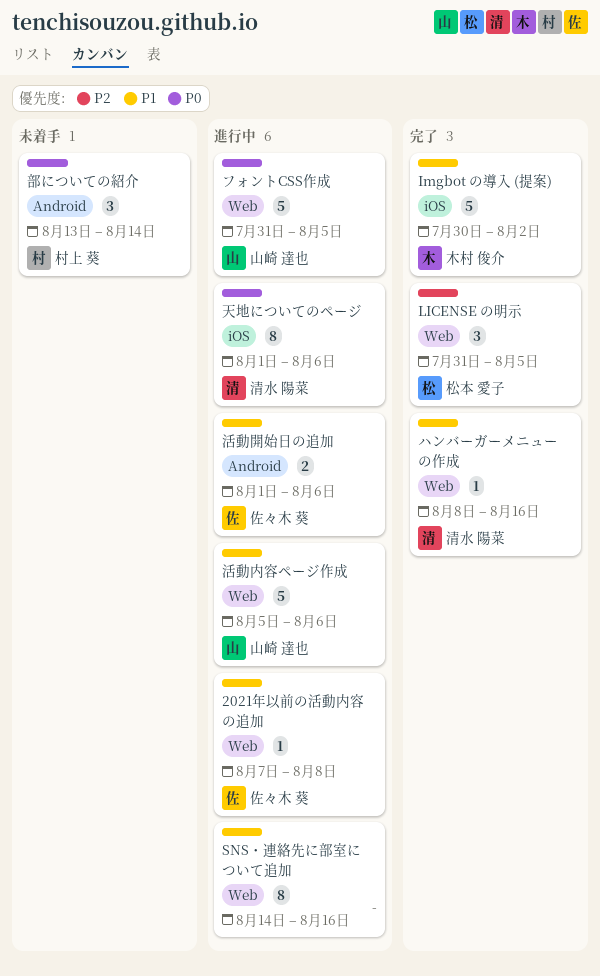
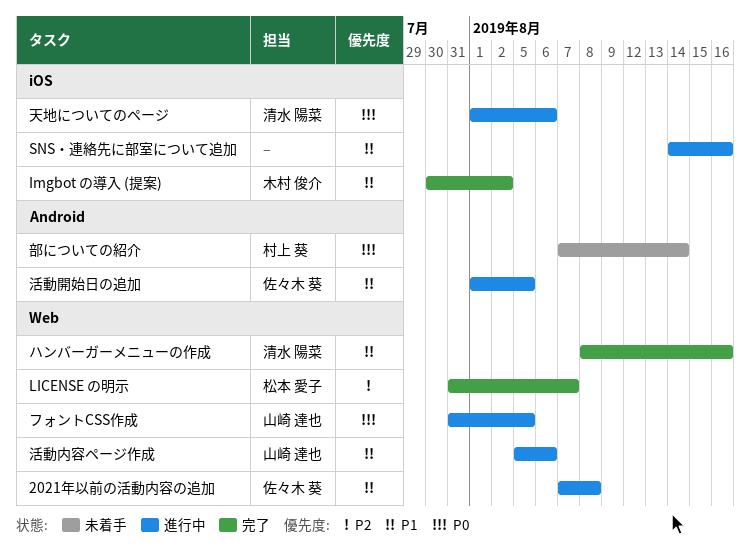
LICENSE の明示, due: Aug 5 -> Aug 7
SNS・連絡先に部室について追加, label: Web -> iOS
活動開始日の追加, due: Aug 6 -> Aug 5
部についての紹介, start: Aug 13 -> Aug 7

